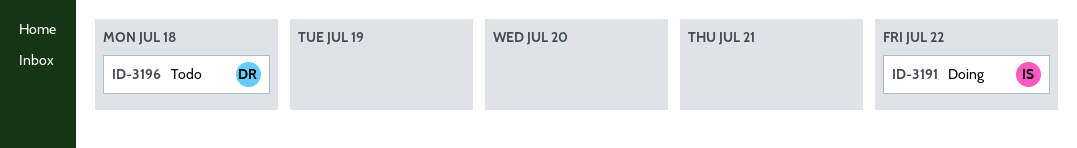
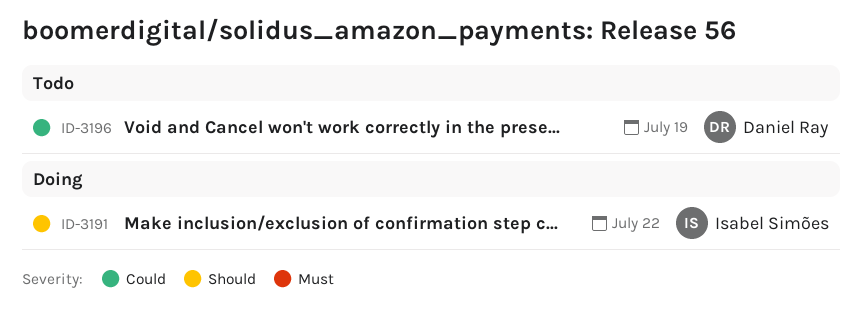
ID-3196, due: Jul 18 -> Jul 19

